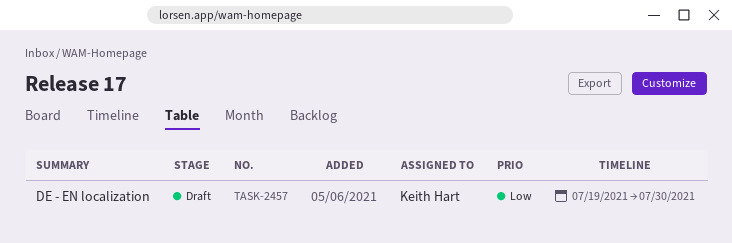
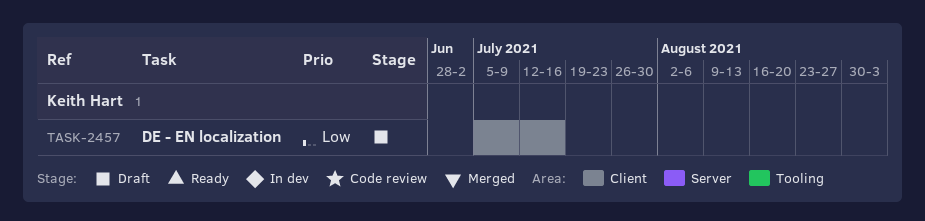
TASK-2457, start: Jul 19 -> Jul 5
TASK-2457, due: Jul 30 -> Jul 16

